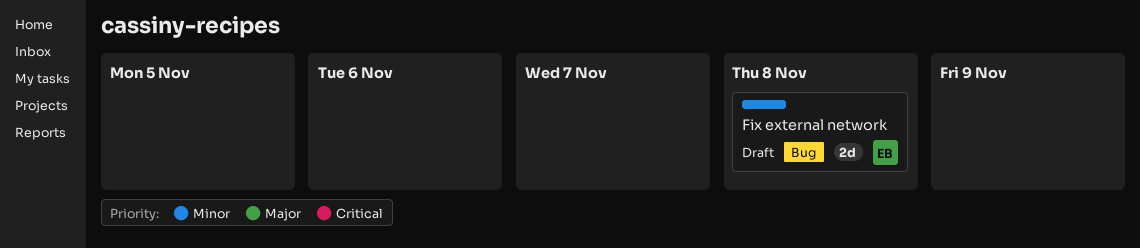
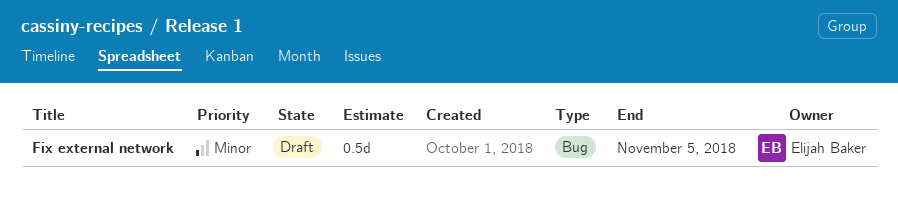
Fix external network, estimate: 2d -> 0.5d
Fix external network, due: Nov 8 -> Nov 5

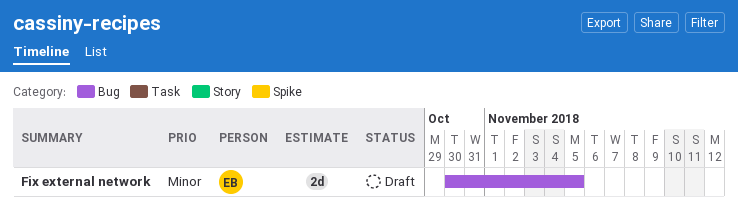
Fix external network, estimate: 0.5d -> 2d

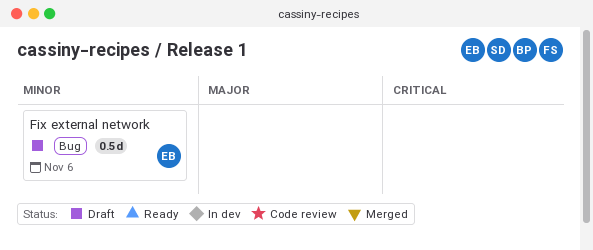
Fix external network, estimate: 2d -> 0.5d
Fix external network, due: Nov 5 -> Nov 6

